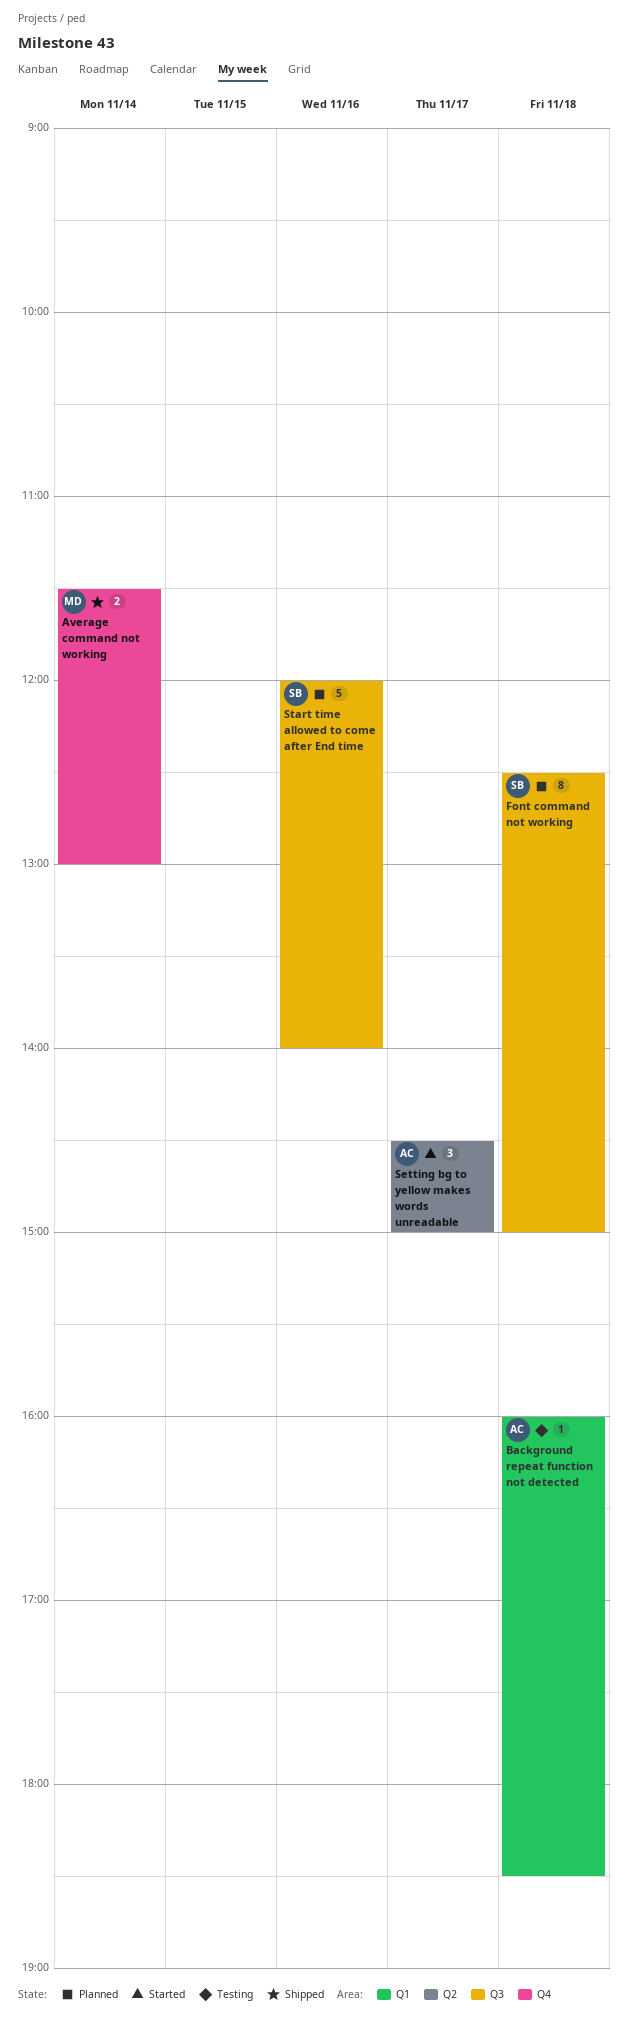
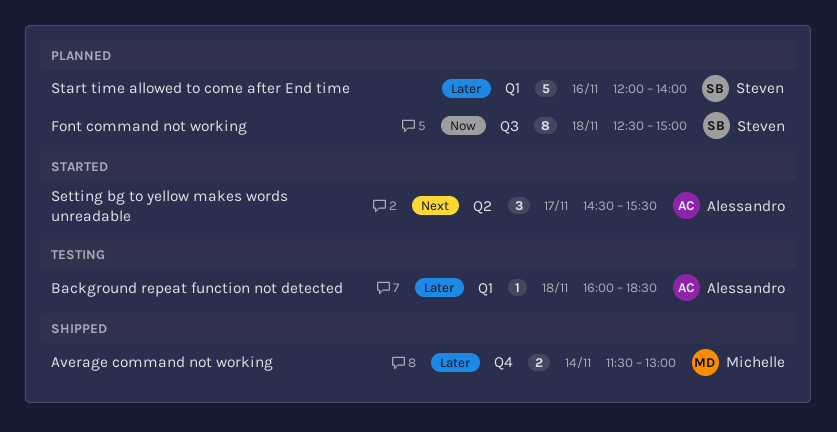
Setting bg to yellow makes words unreadable, ends: 15:00 -> 15:30
Start time allowed to come after End time, label: Q3 -> Q1

